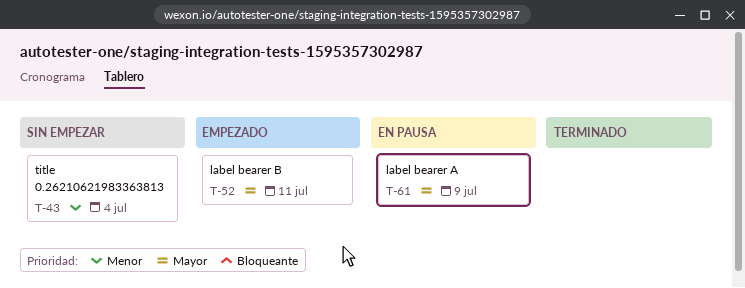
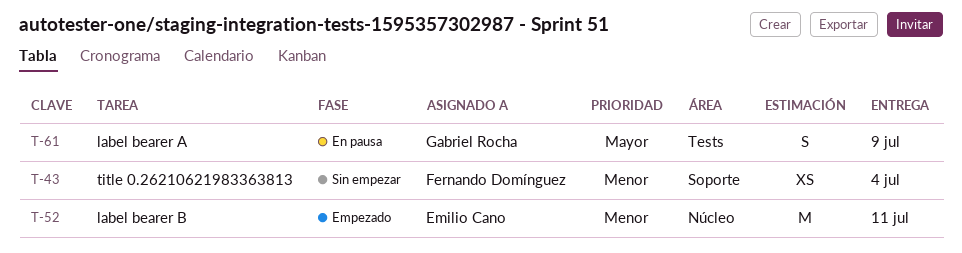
T-52, priority: Mayor -> Menor

